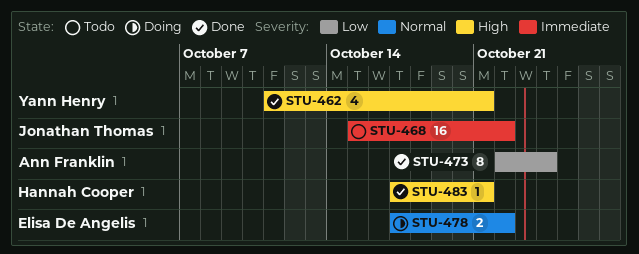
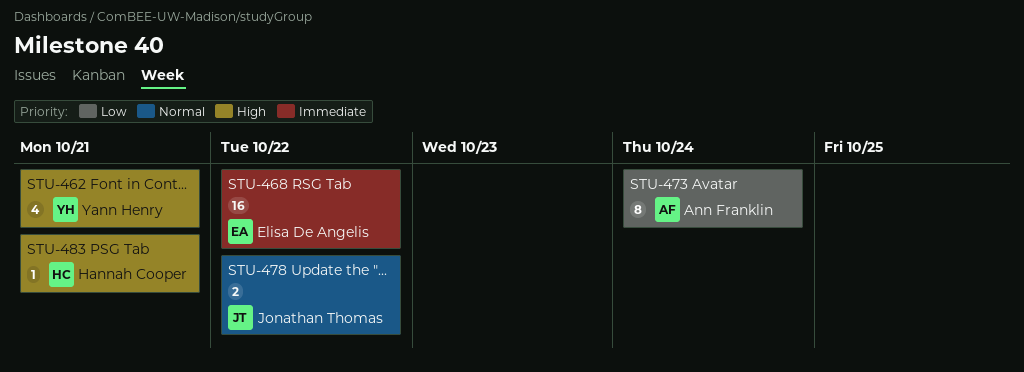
STU-468, owner: Jonathan Thomas -> Elisa De Angelis
STU-478, owner: Elisa De Angelis -> Jonathan Thomas

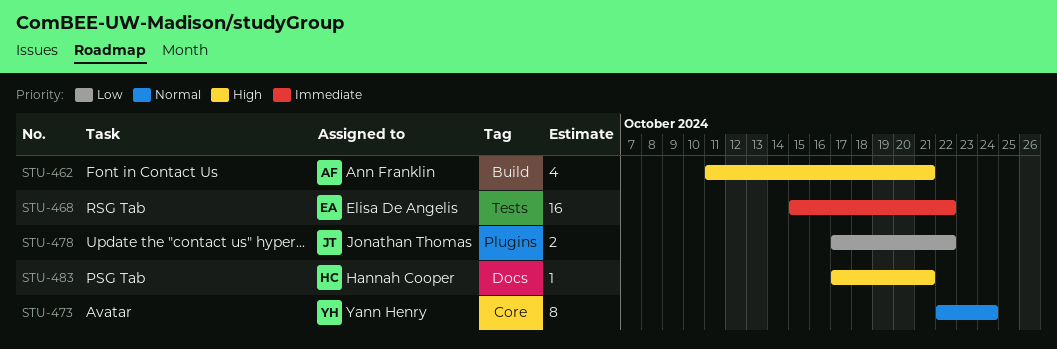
STU-462, owner: Yann Henry -> Ann Franklin
STU-473, owner: Ann Franklin -> Yann Henry
STU-473, priority: Low -> Normal
STU-478, priority: Normal -> Low

